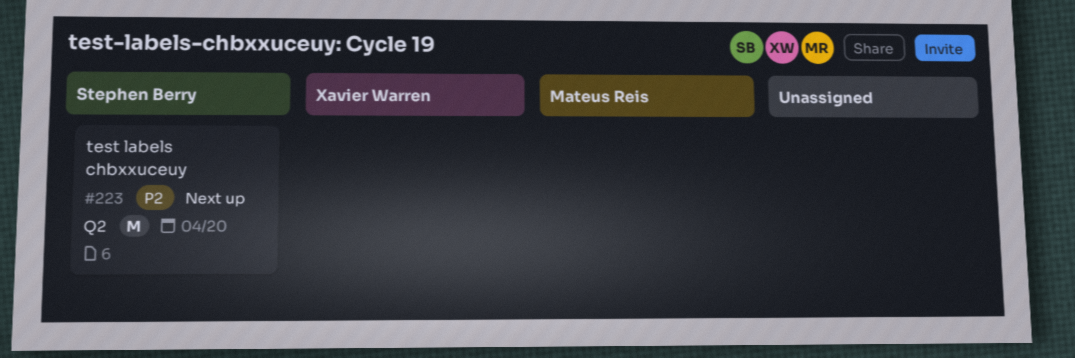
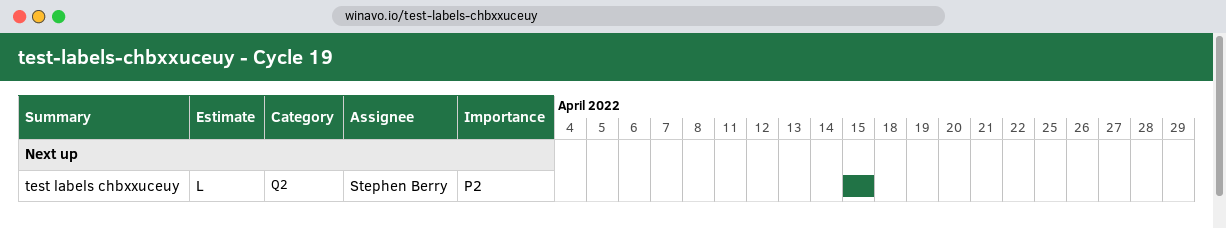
test labels chbxxuceuy, estimate: M -> L
test labels chbxxuceuy, due: Apr 20 -> Apr 15

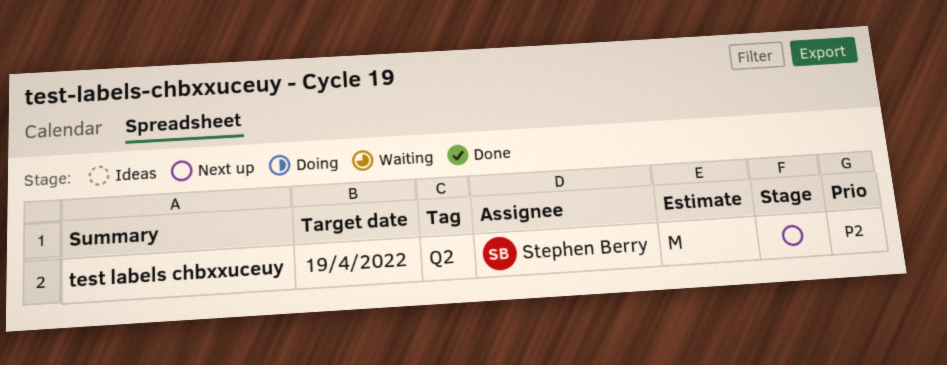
test labels chbxxuceuy, estimate: L -> M
test labels chbxxuceuy, due: Apr 15 -> Apr 19

